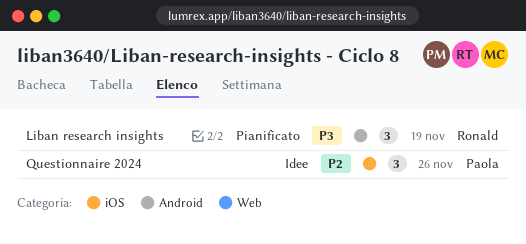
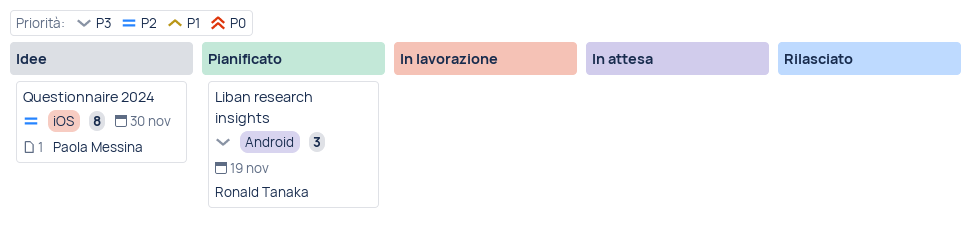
Questionnaire 2024, estimate: 3 -> 8
Questionnaire 2024, due: Nov 26 -> Nov 30

